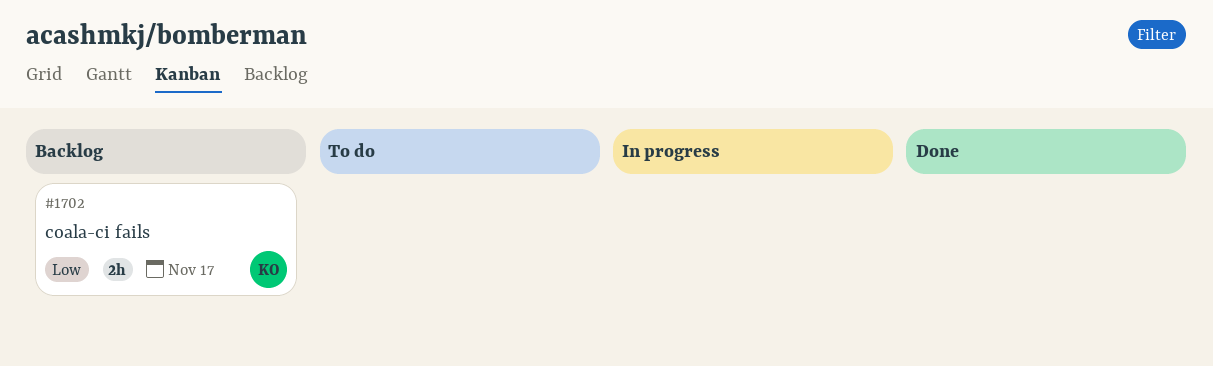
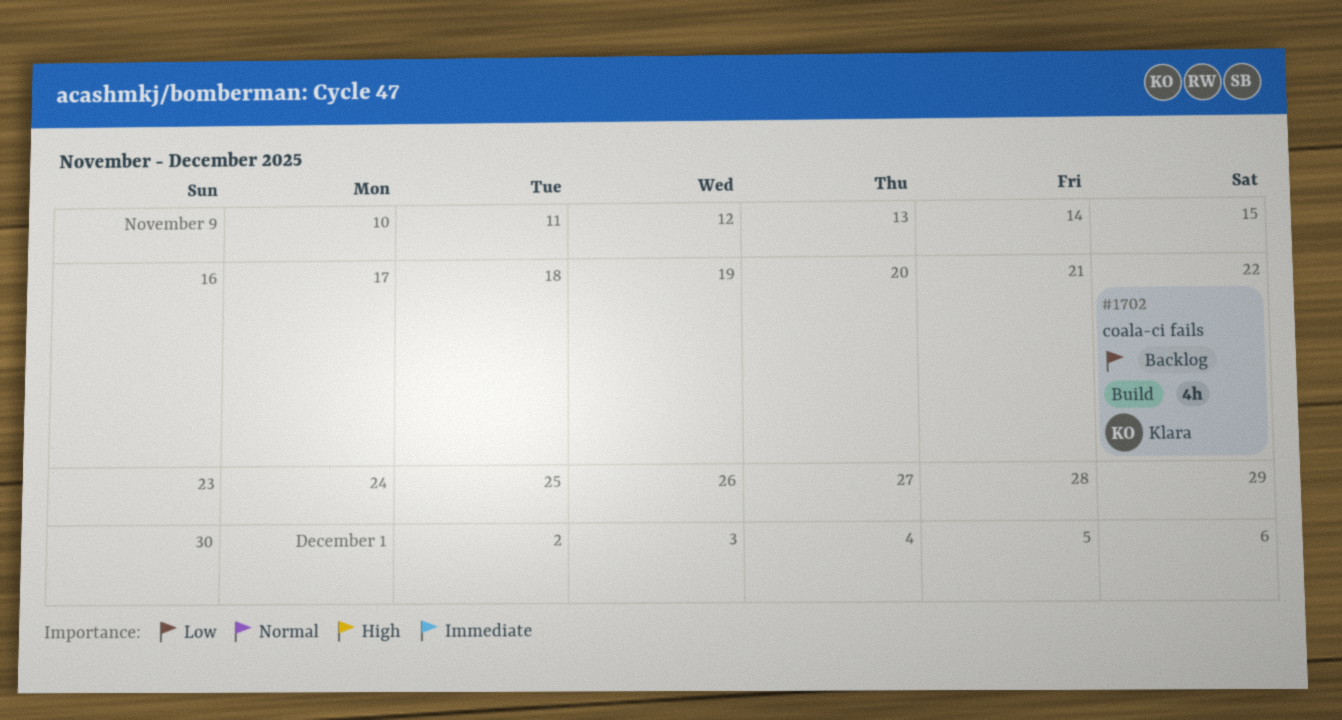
#1702, estimate: 2h -> 4h
#1702, due: Nov 17 -> Nov 22

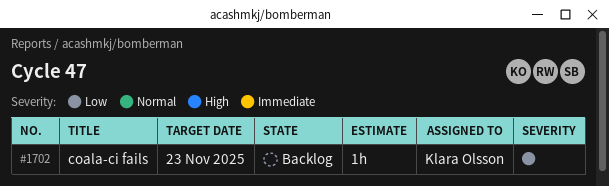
#1702, estimate: 4h -> 1h
#1702, due: Nov 22 -> Nov 23

